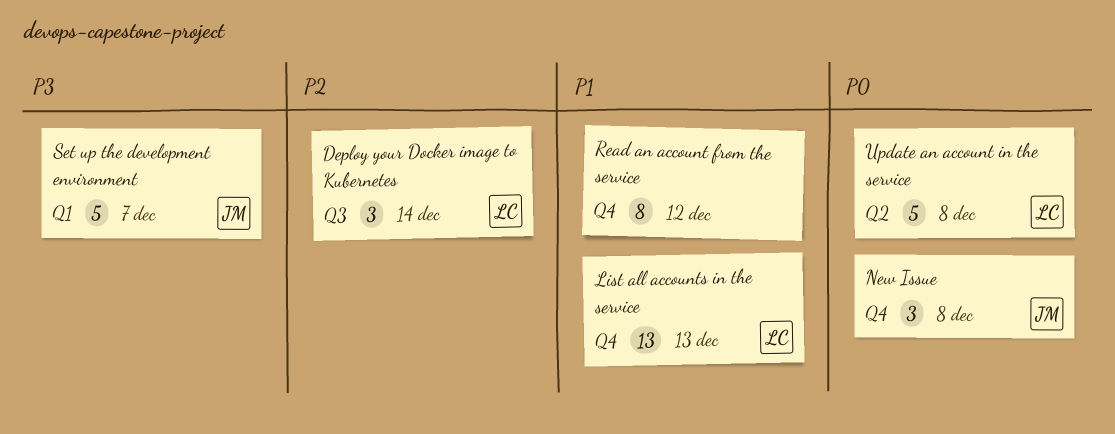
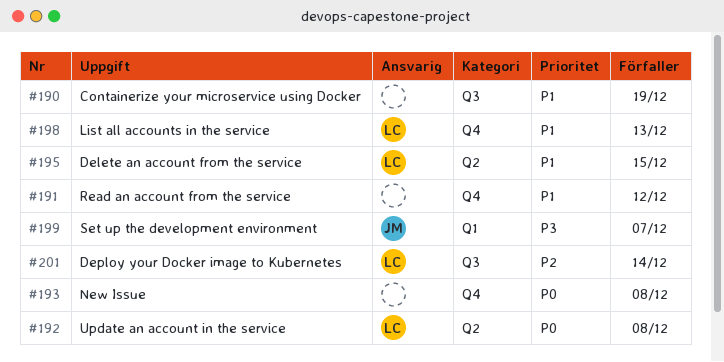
Containerize your microservice using Docker: none -> present
Delete an account from the service: none -> present
New Issue, owner: JM -> none

